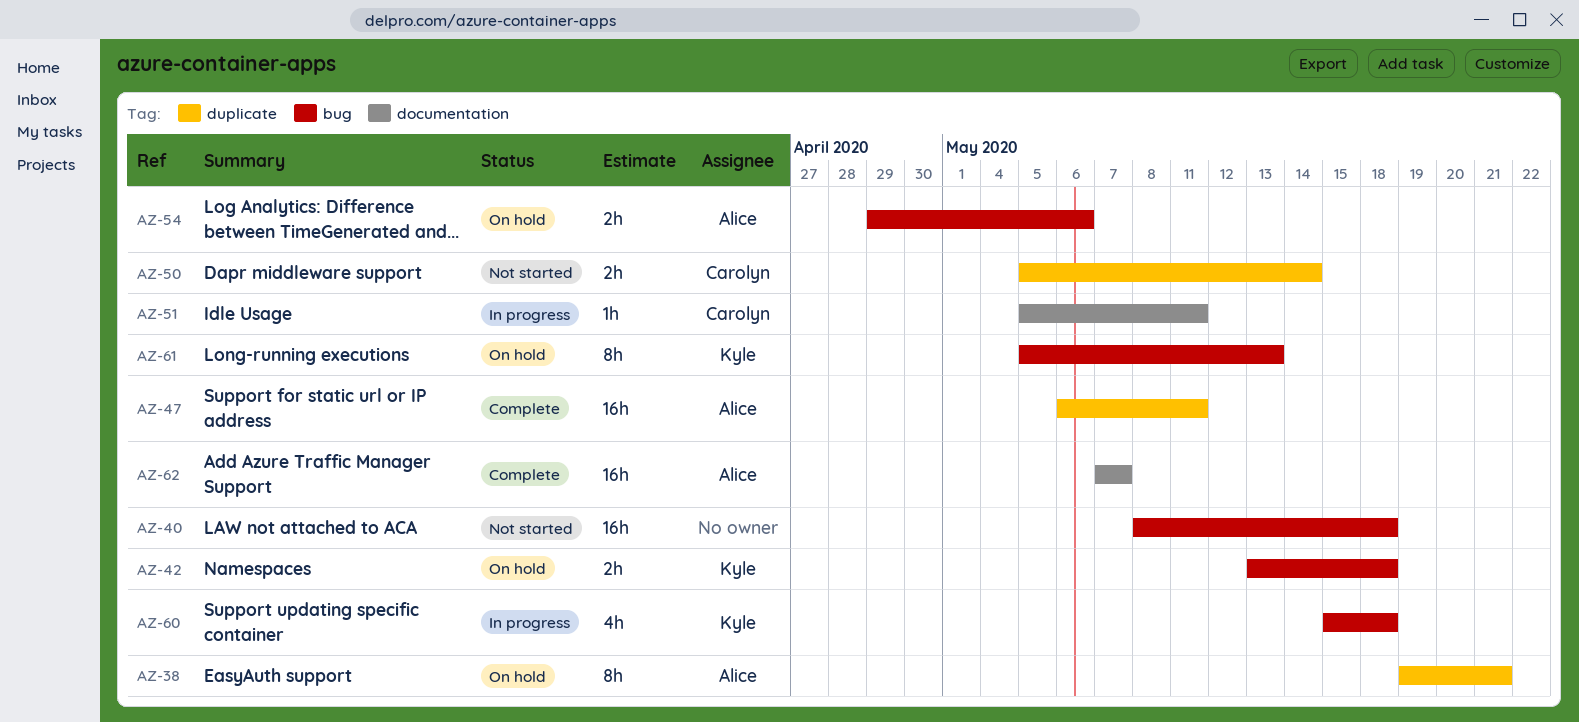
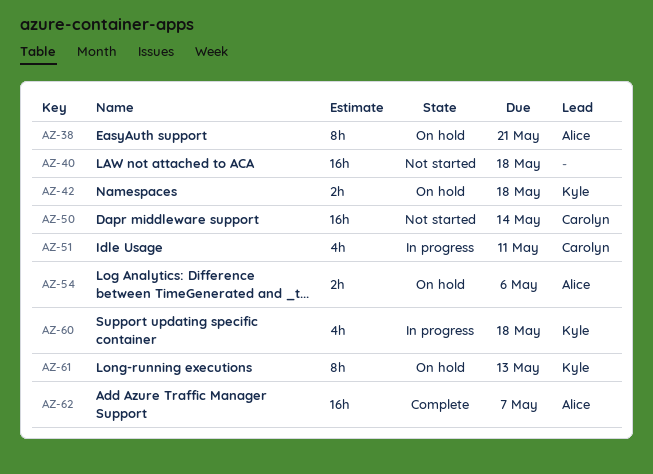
AZ-47: present -> none
AZ-50, estimate: 2h -> 16h
AZ-51, estimate: 1h -> 4h

